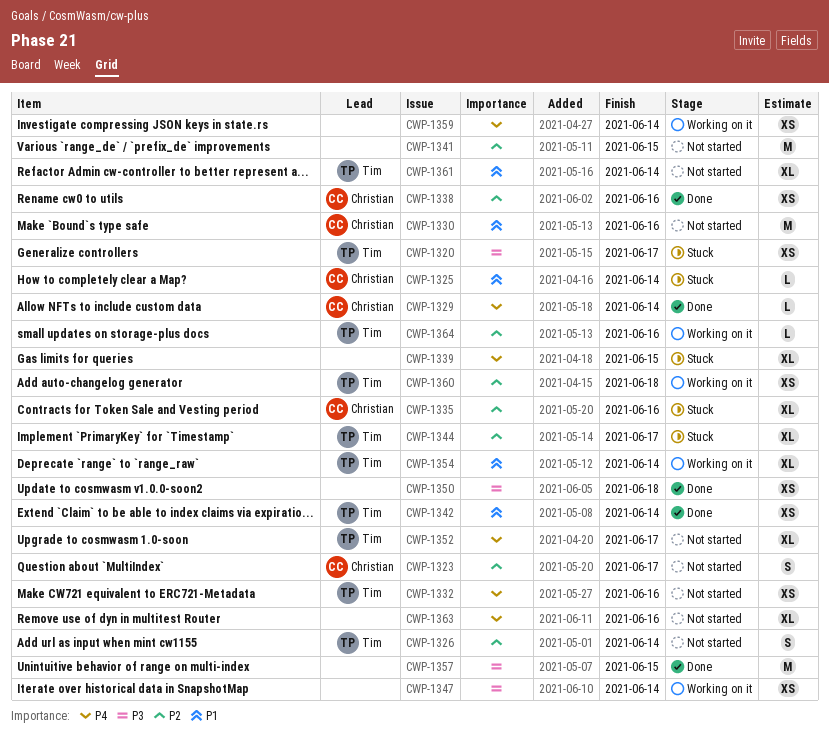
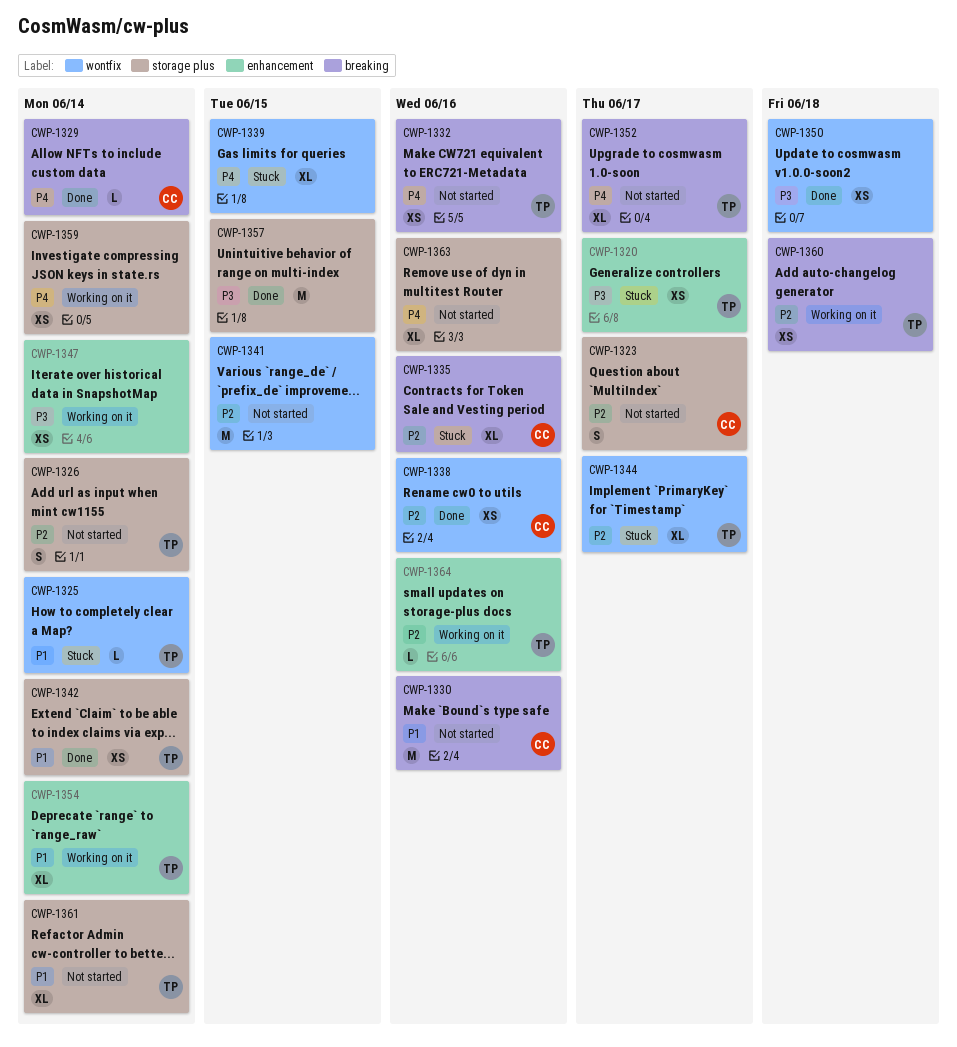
CWP-1325, owner: Christian -> Tim

